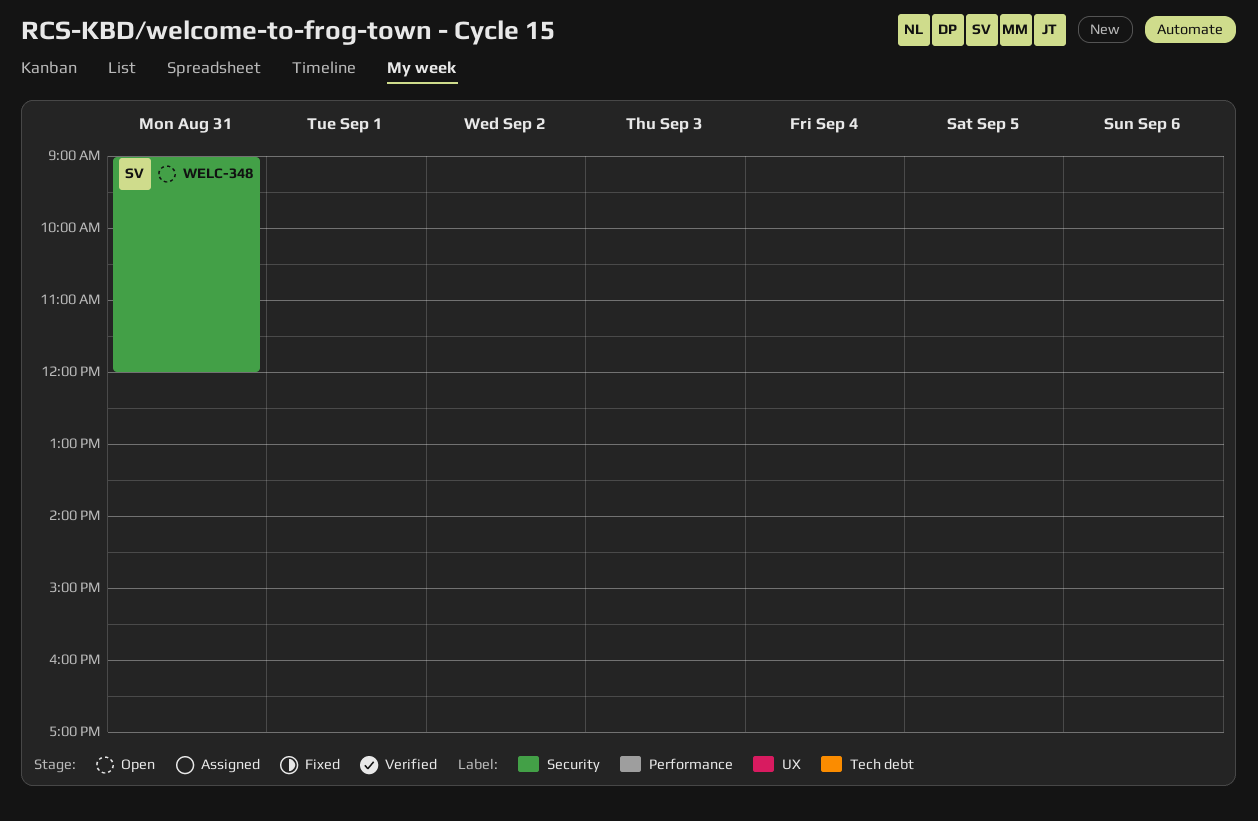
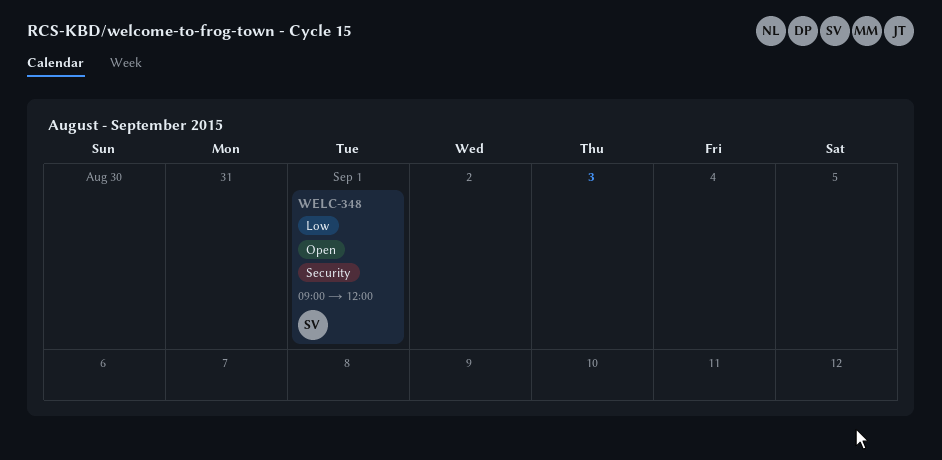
WELC-348, day: Aug 31 -> Sep 1

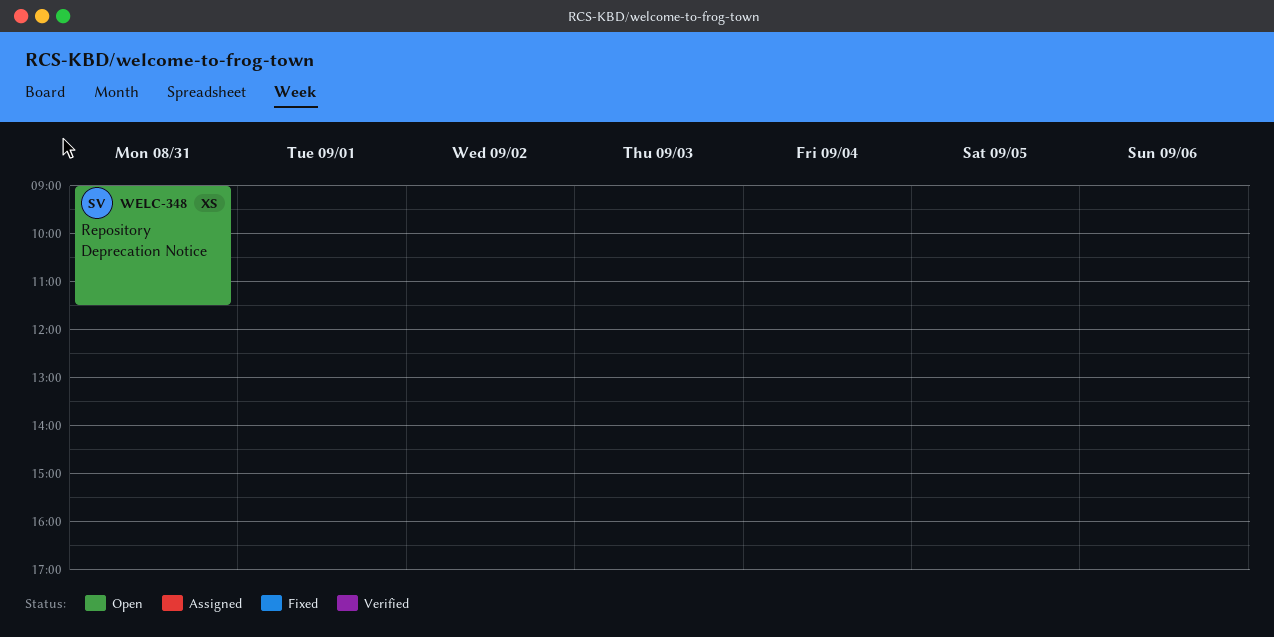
WELC-348, day: Sep 1 -> Aug 31
WELC-348, ends: 12:00 -> 11:30

